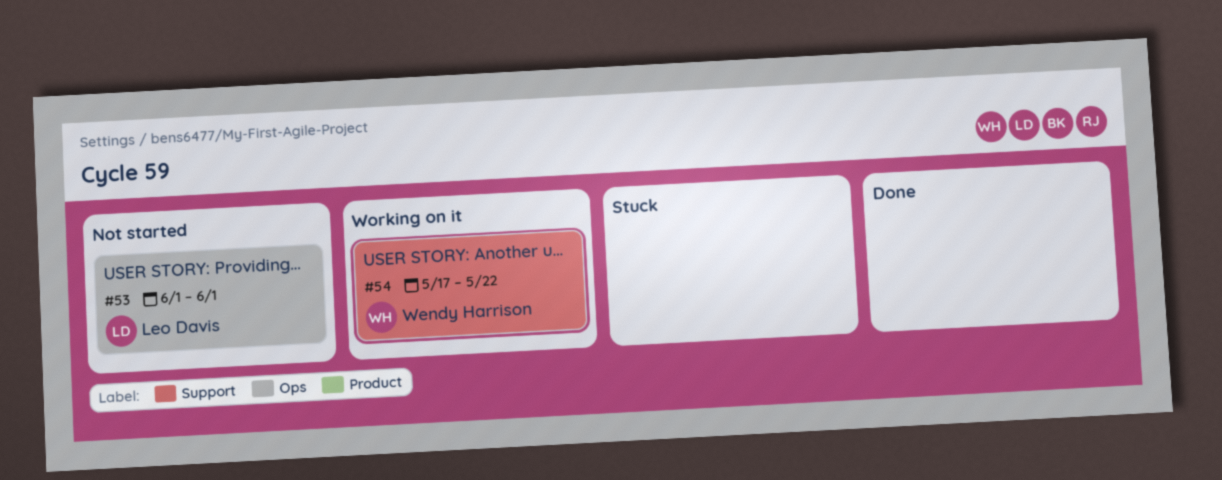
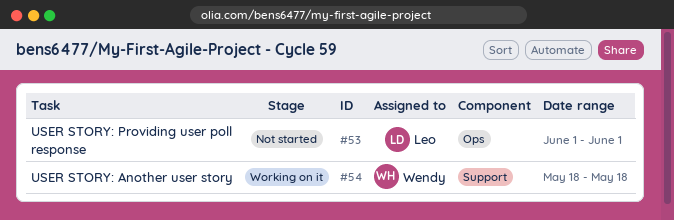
#54, start: May 17 -> May 18
#54, due: May 22 -> May 18

